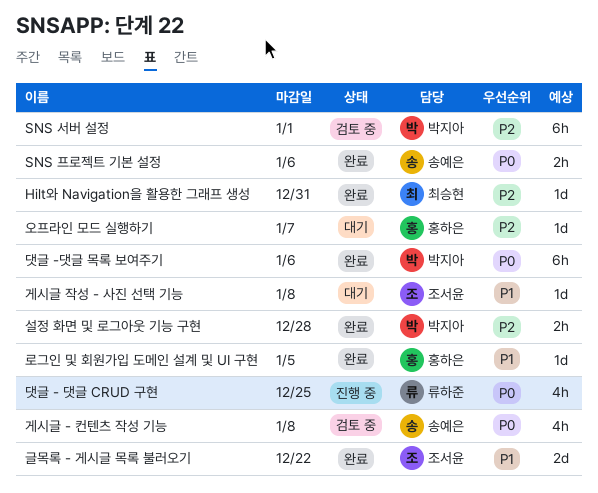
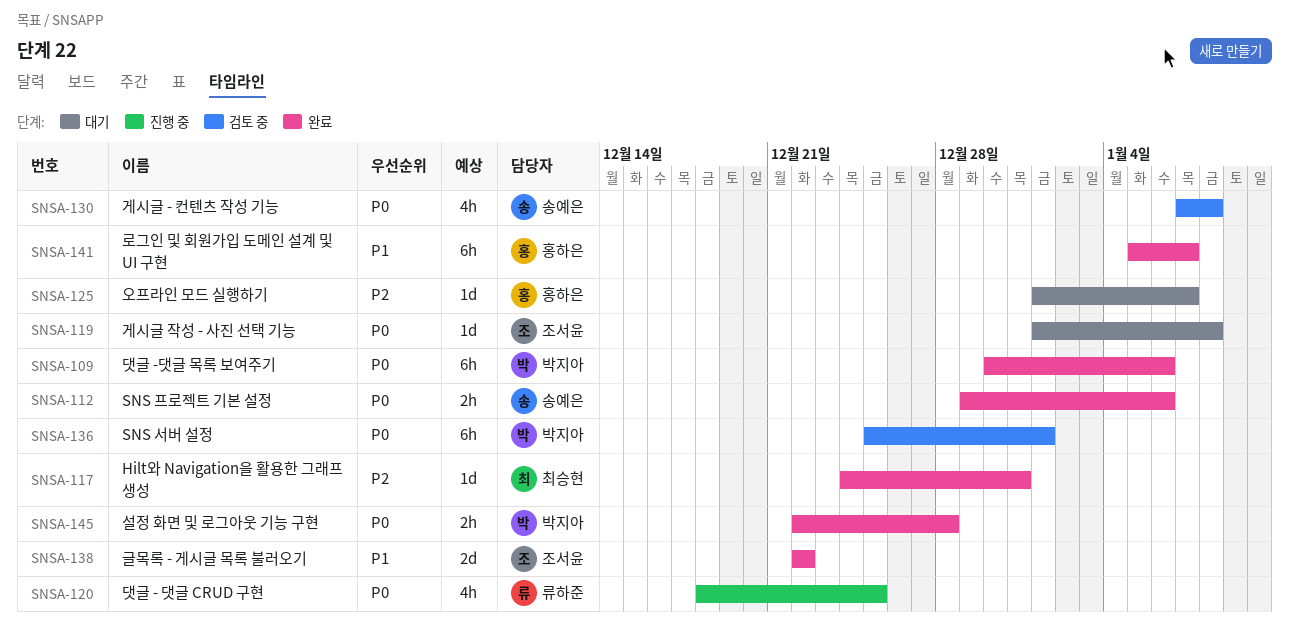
SNS 서버 설정, priority: P2 -> P0
게시글 작성 - 사진 선택 기능, priority: P1 -> P0
로그인 및 회원가입 도메인 설계 및 UI 구현, estimate: 1d -> 6h
로그인 및 회원가입 도메인 설계 및 UI 구현, due: Jan 5 -> Jan 7
설정 화면 및 로그아웃 기능 구현, priority: P2 -> P0

